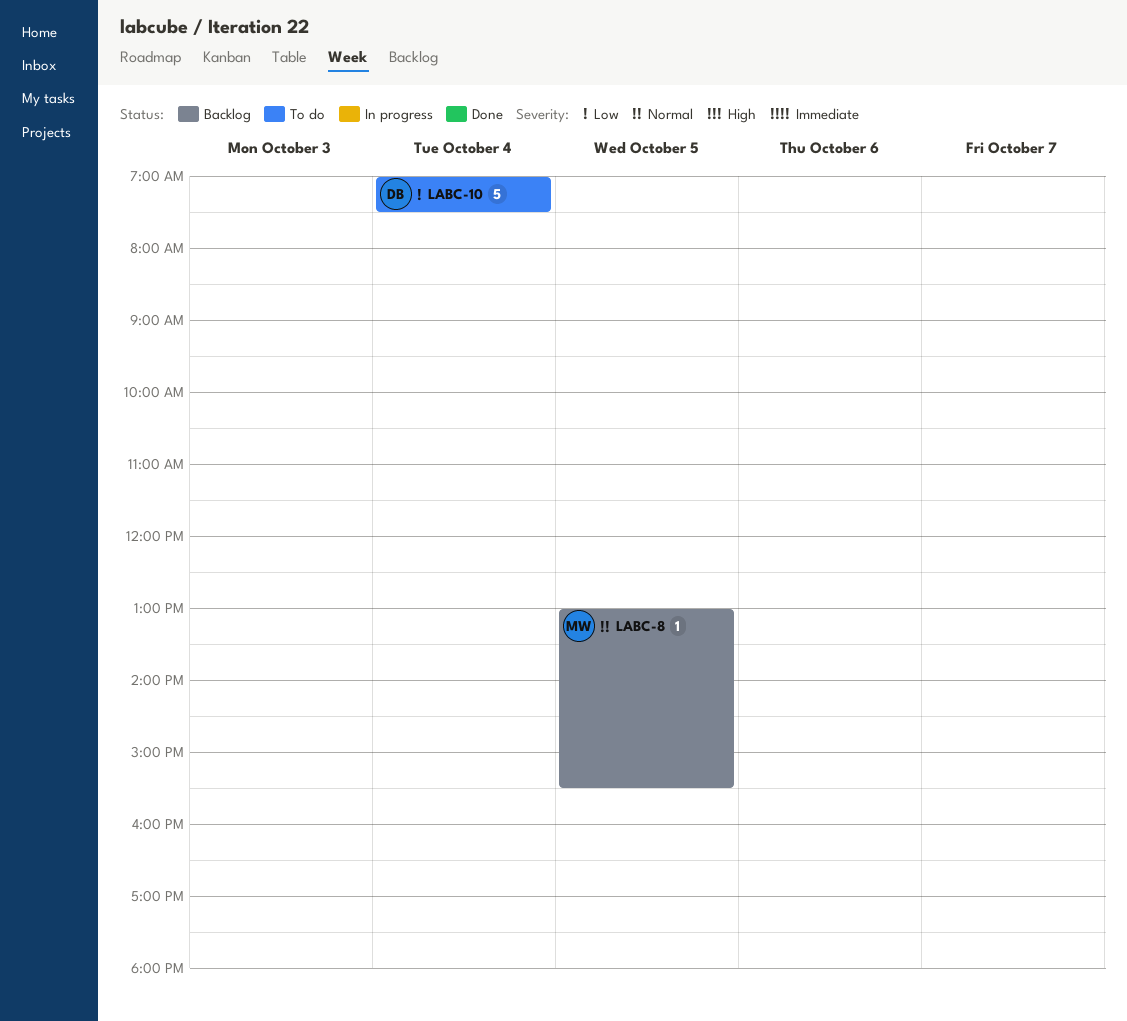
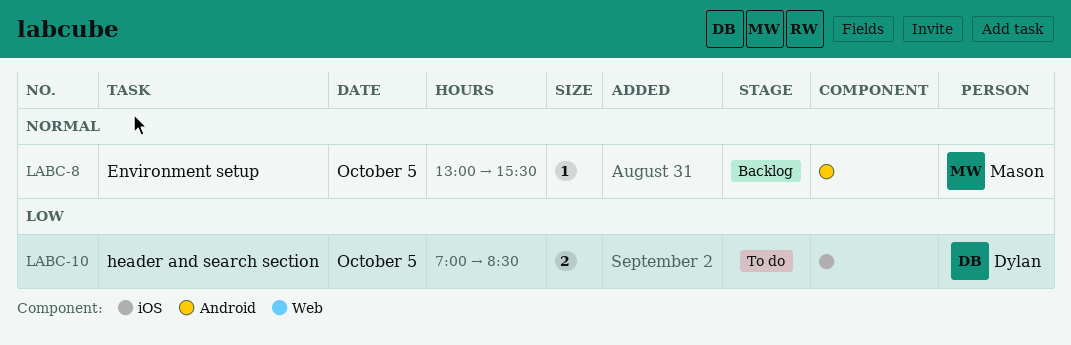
LABC-10, estimate: 5 -> 2
LABC-10, day: Oct 4 -> Oct 5
LABC-10, ends: 07:30 -> 08:30

